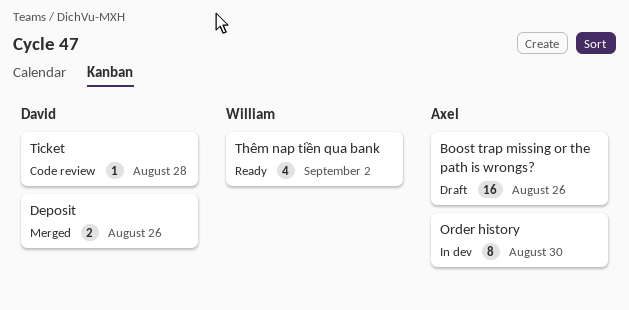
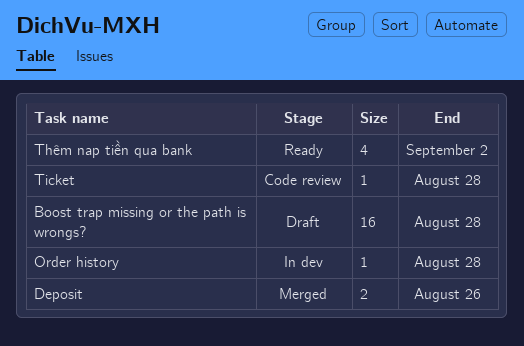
Boost trap missing or the path is wrongs?, due: Aug 26 -> Aug 28
Order history, estimate: 8 -> 1
Order history, due: Aug 30 -> Aug 28

